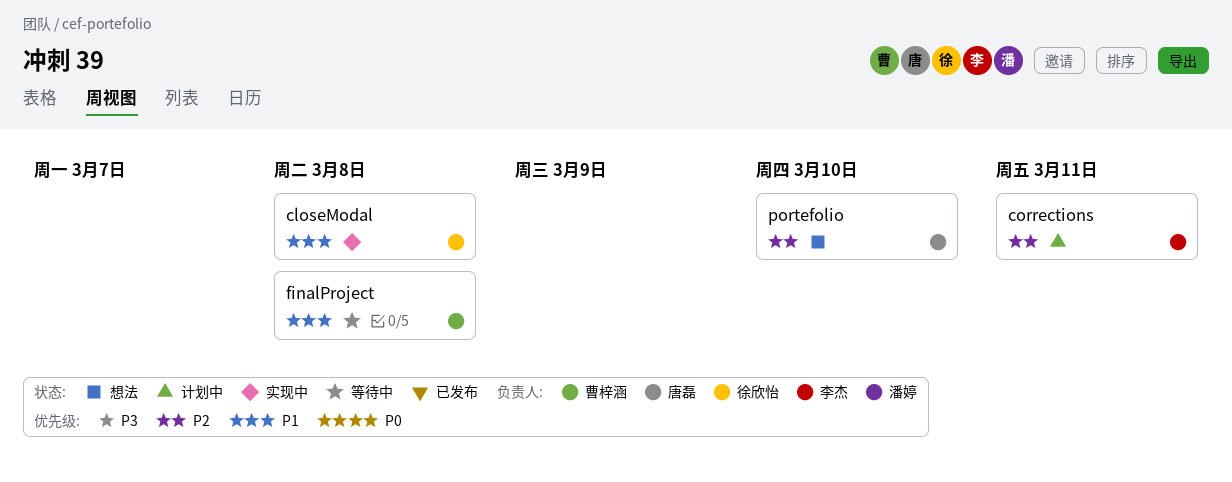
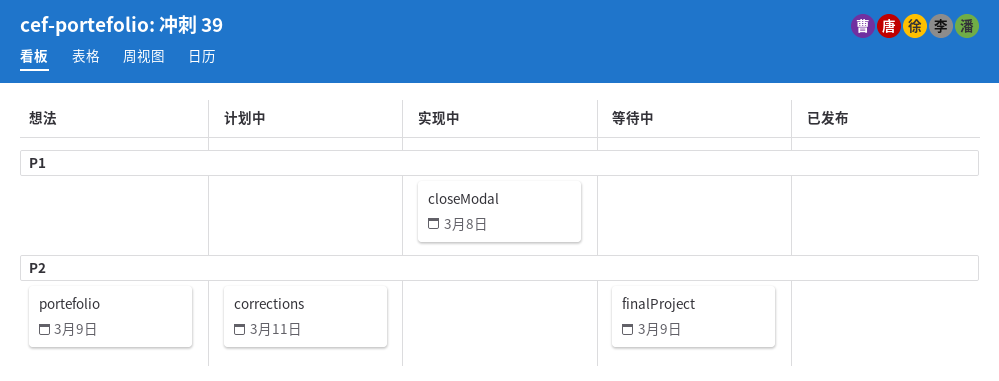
finalProject, priority: P1 -> P2
finalProject, due: Mar 8 -> Mar 9
portefolio, due: Mar 10 -> Mar 9

